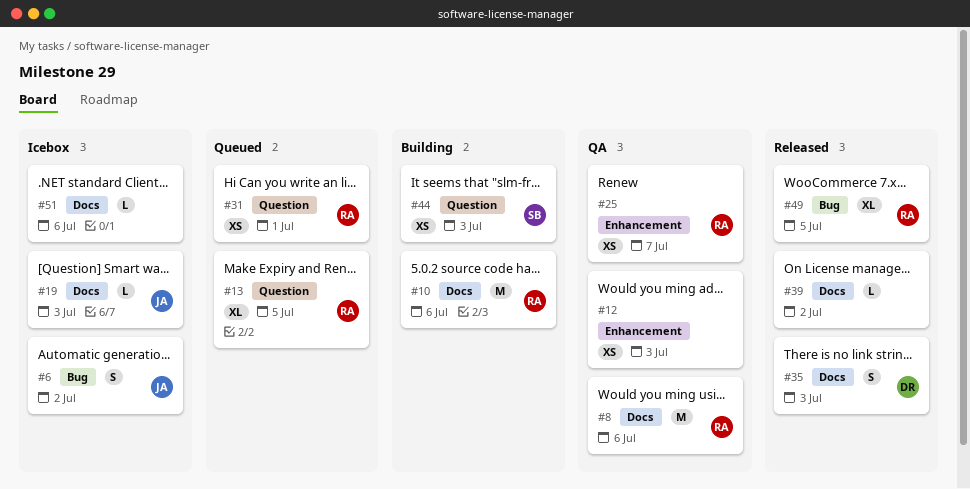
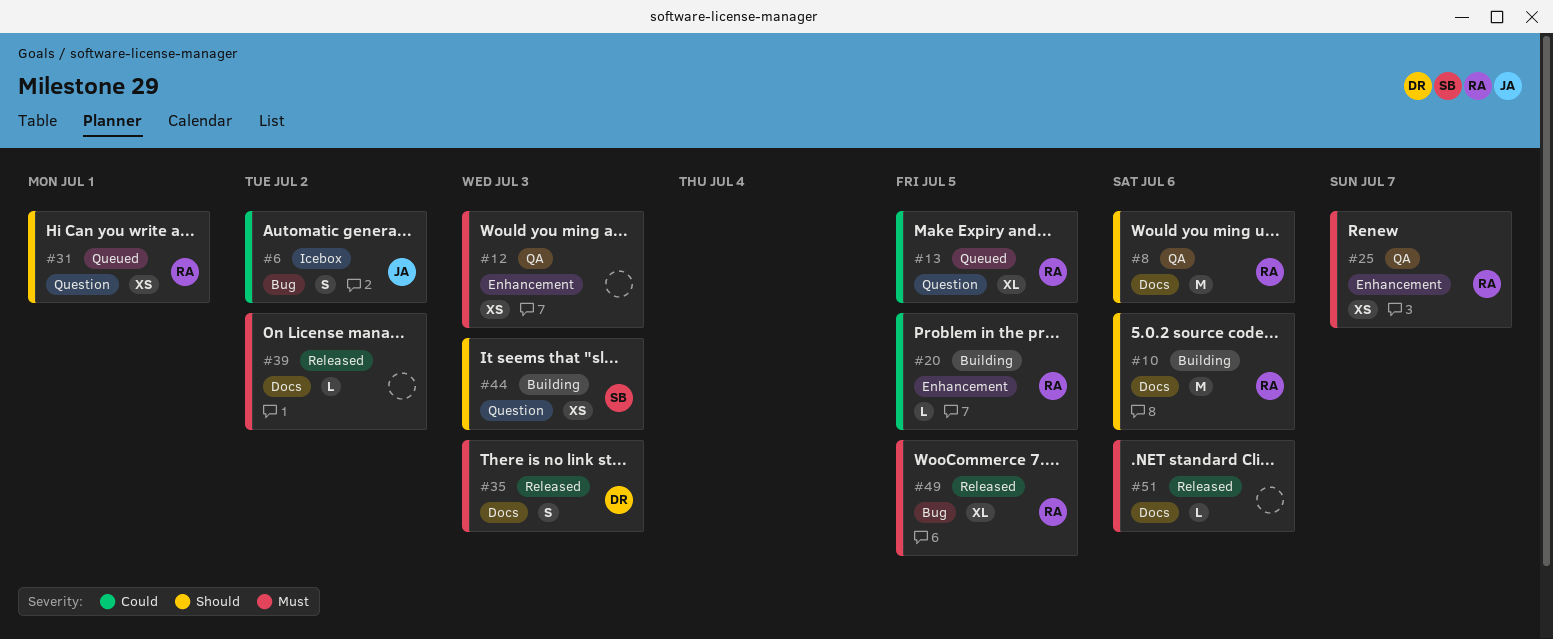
#19: present -> none
#20: none -> present
#51, status: Icebox -> Released

